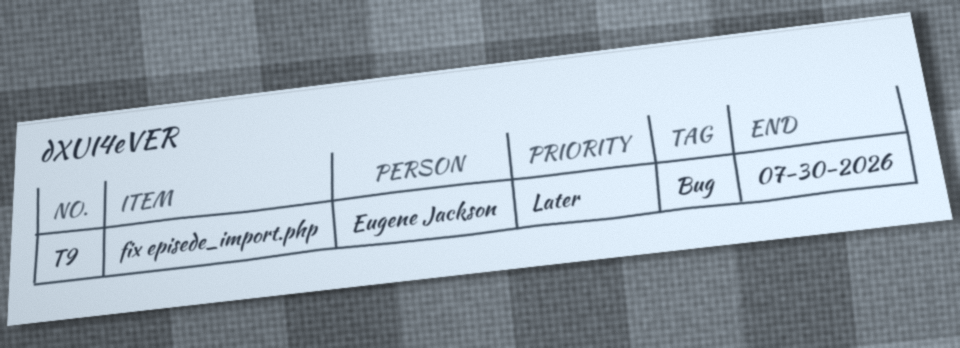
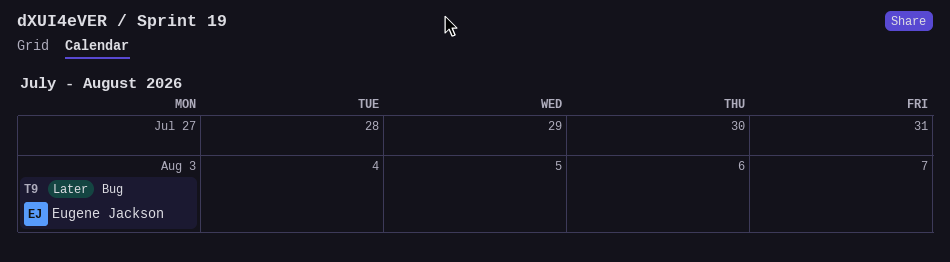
T9, due: Jul 30 -> Aug 3

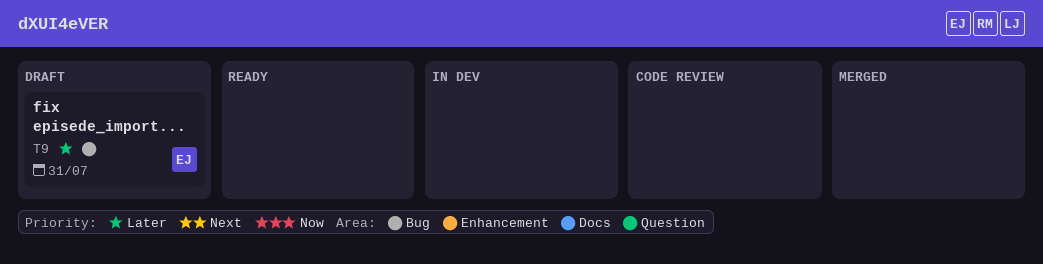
T9, due: Aug 3 -> Jul 31

